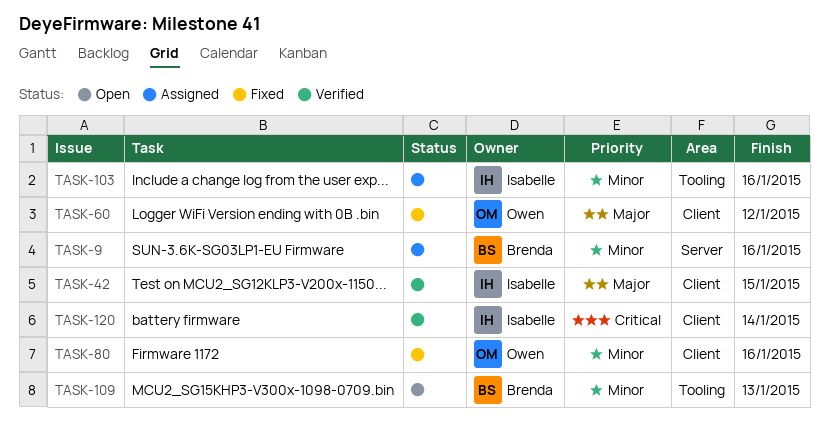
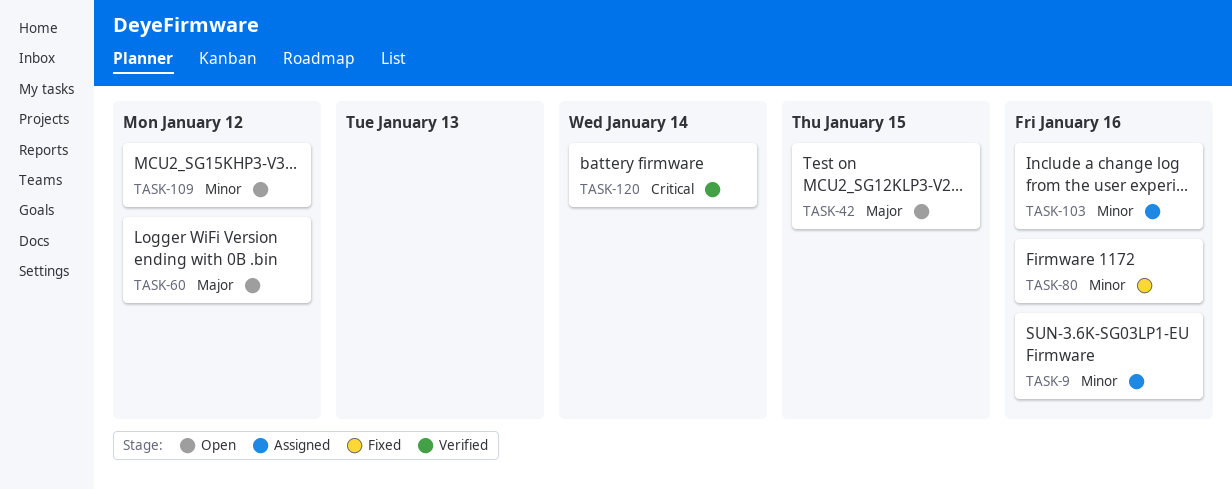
TASK-42, status: Verified -> Open
TASK-60, status: Fixed -> Open
TASK-109, due: Jan 13 -> Jan 12

